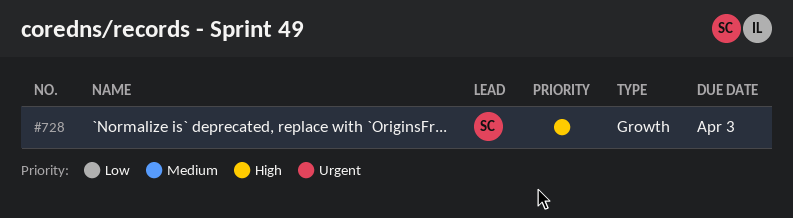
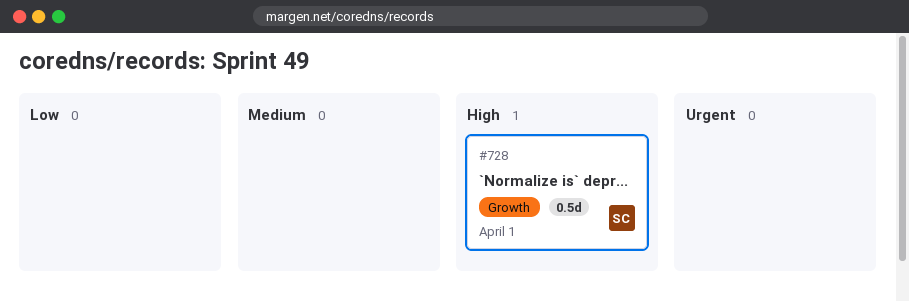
#728, due: Apr 3 -> Apr 1

